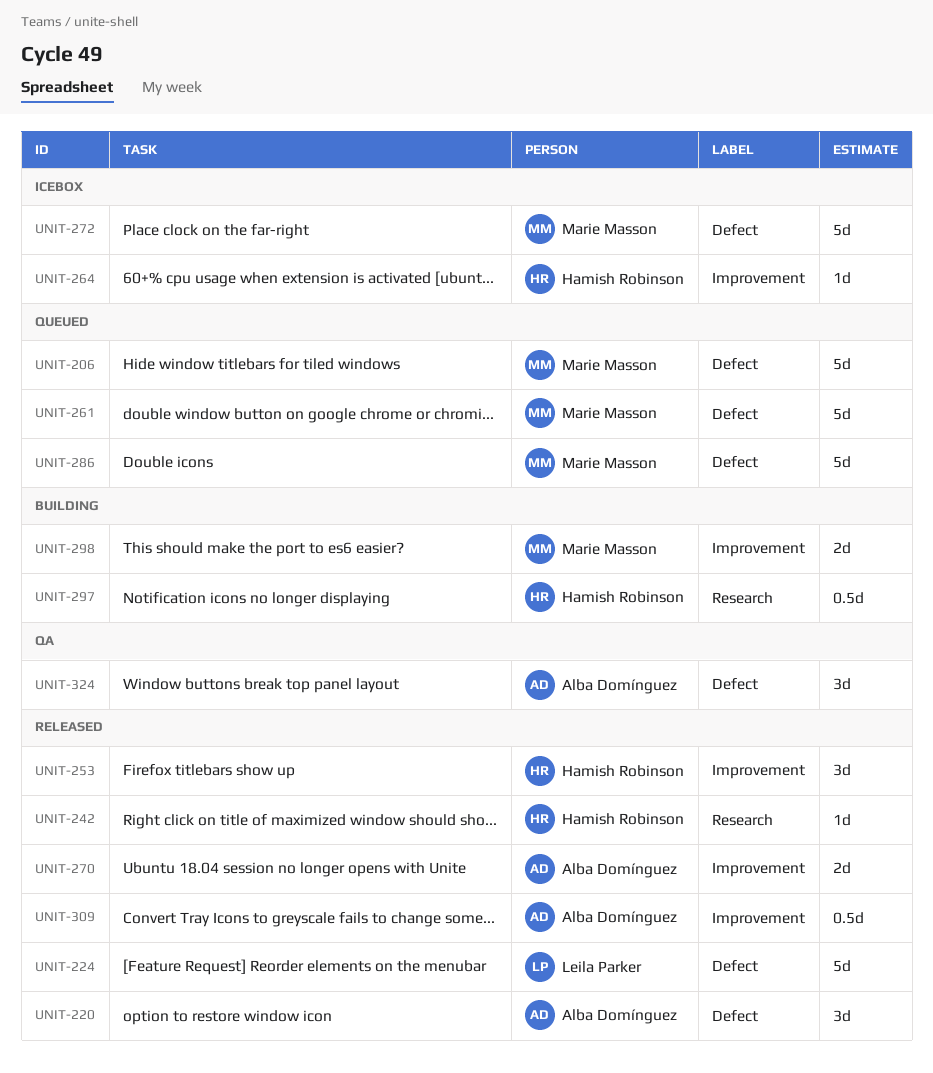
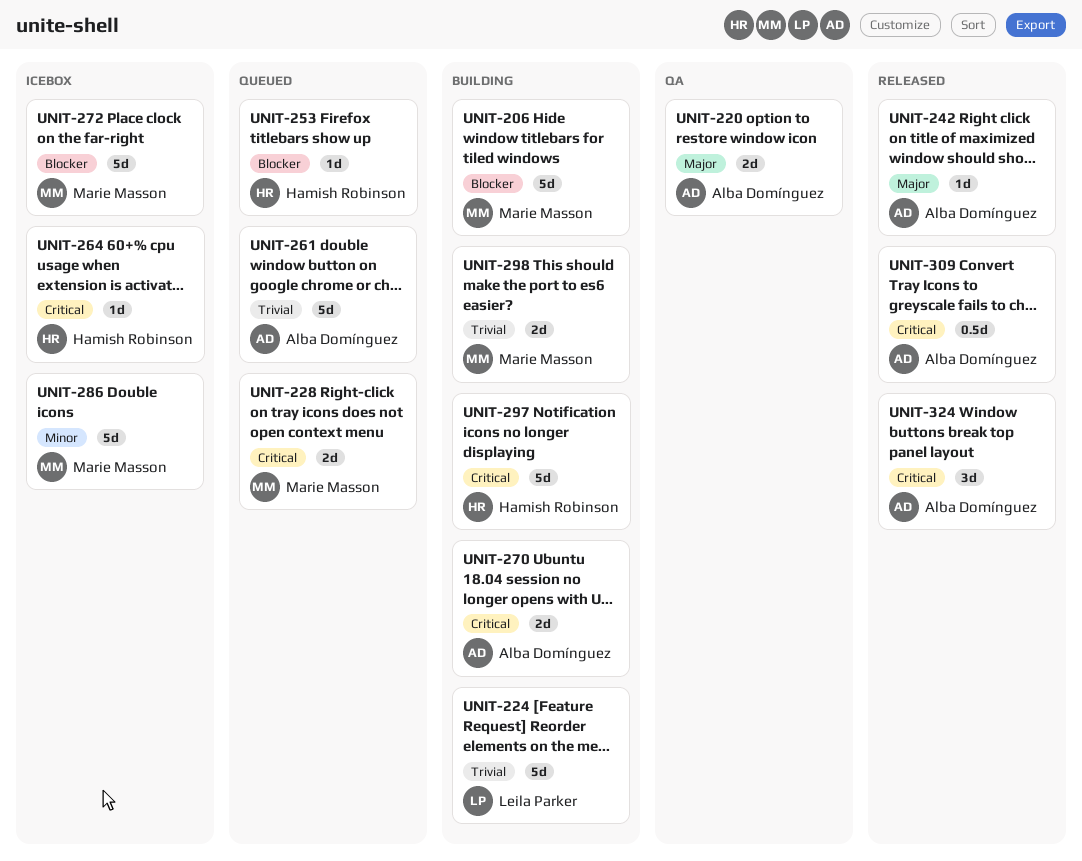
UNIT-206, status: Queued -> Building
UNIT-220, status: Released -> QA
UNIT-220, estimate: 3d -> 2d
UNIT-224, status: Released -> Building
UNIT-228: none -> present
UNIT-242, owner: Hamish Robinson -> Alba Domínguez
UNIT-253, status: Released -> Queued
UNIT-253, estimate: 3d -> 1d
UNIT-261, owner: Marie Masson -> Alba Domínguez
UNIT-270, status: Released -> Building
UNIT-286, status: Queued -> Icebox
UNIT-297, estimate: 0.5d -> 5d
UNIT-324, status: QA -> Released

